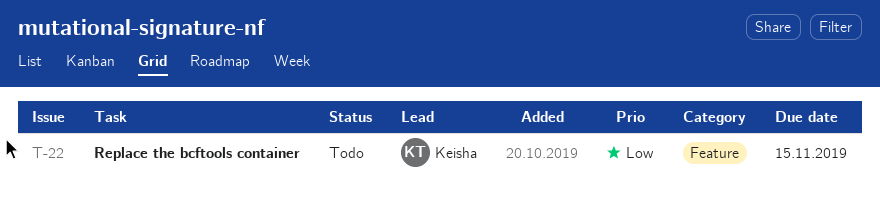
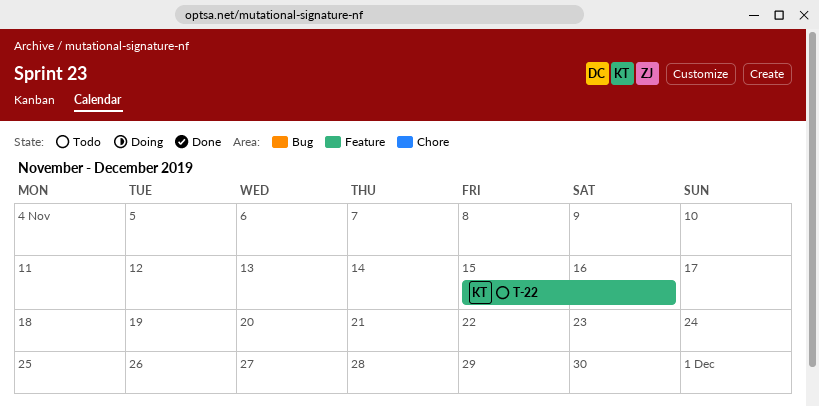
T-22, due: Nov 15 -> Nov 16

